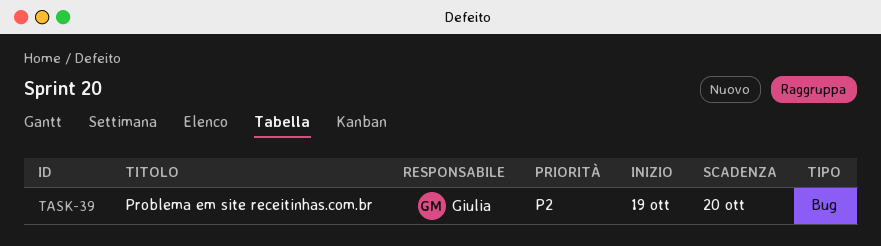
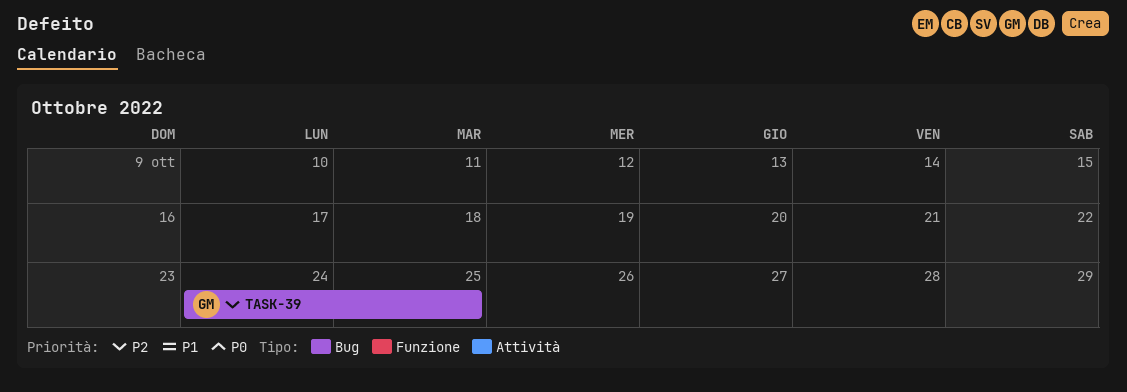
TASK-39, start: Oct 19 -> Oct 24
TASK-39, due: Oct 20 -> Oct 25

